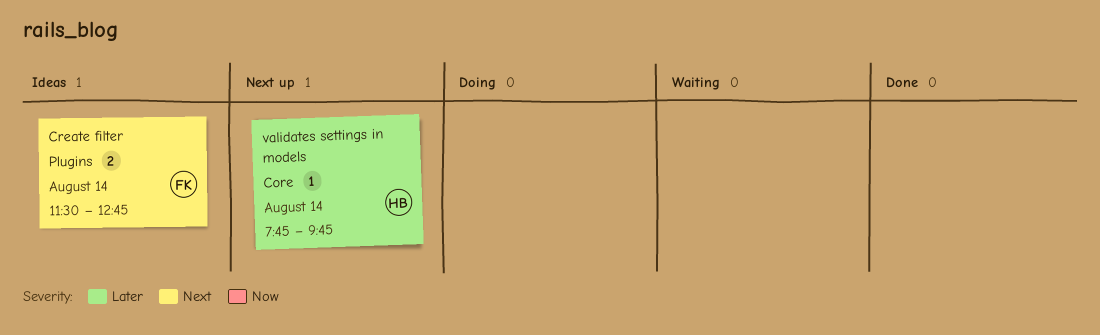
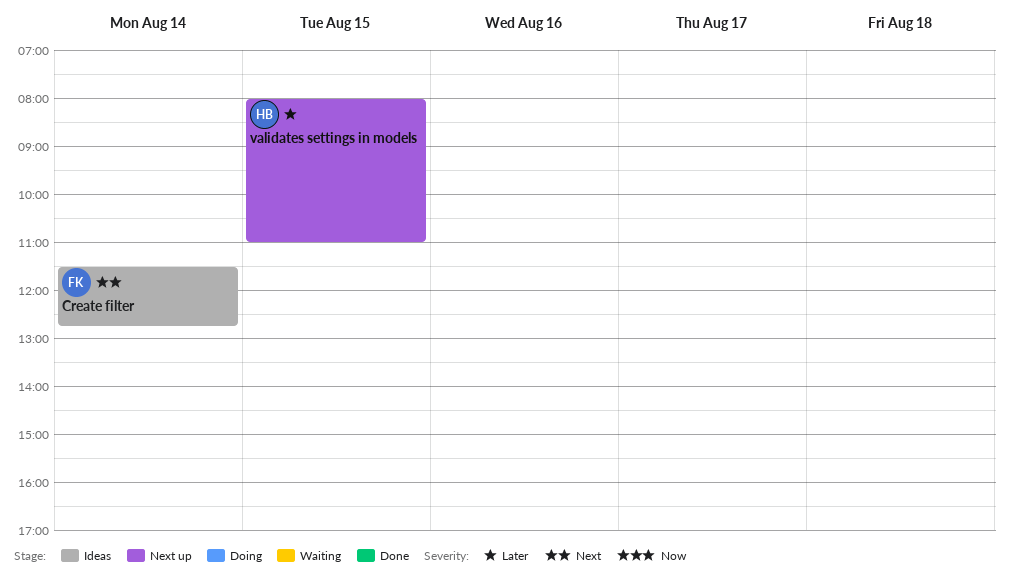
validates settings in models, day: Aug 14 -> Aug 15
validates settings in models, begins: 07:45 -> 08:00
validates settings in models, ends: 09:45 -> 11:00

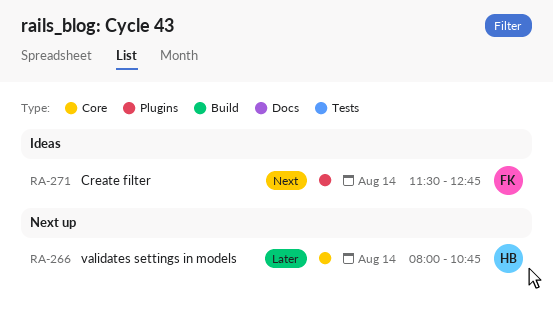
validates settings in models, day: Aug 15 -> Aug 14
validates settings in models, ends: 11:00 -> 10:45

